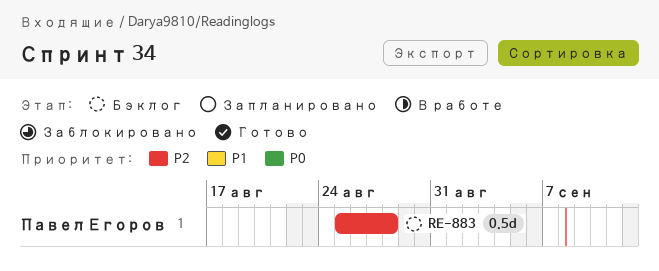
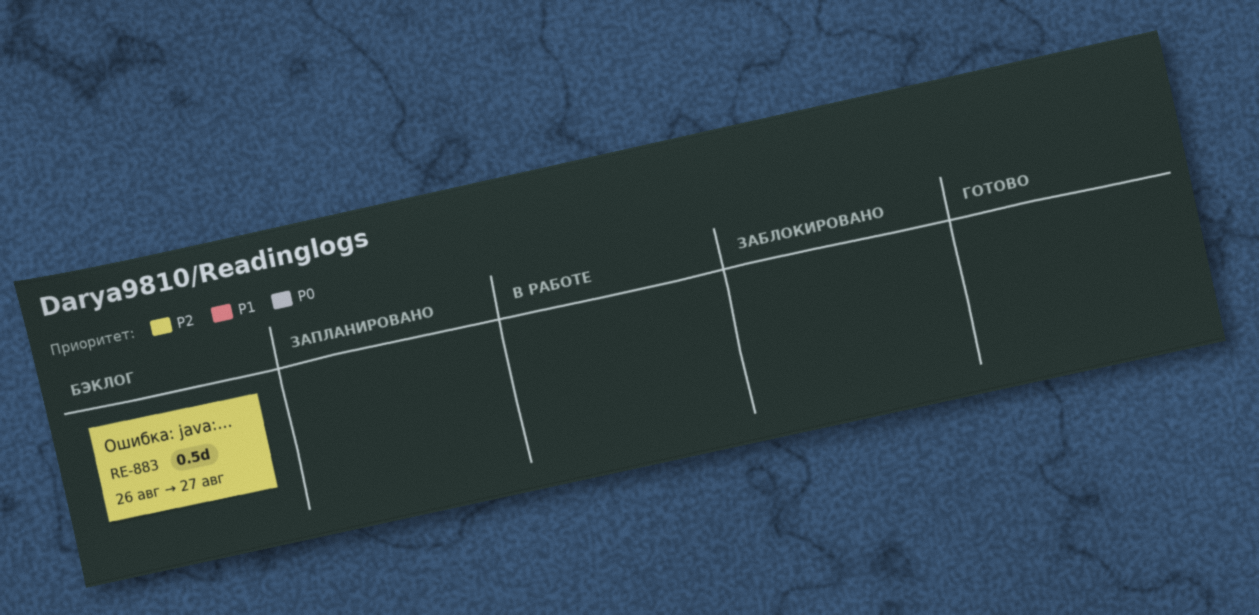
RE-883, start: Aug 25 -> Aug 26
RE-883, due: Aug 28 -> Aug 27

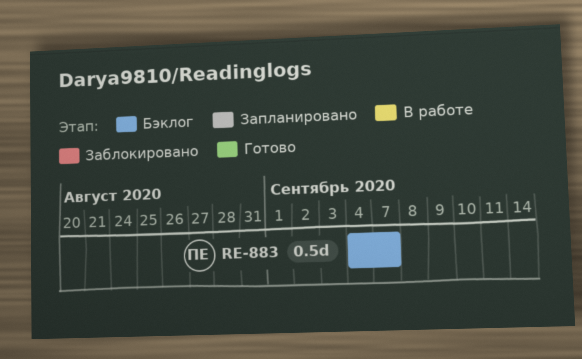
RE-883, start: Aug 26 -> Sep 4
RE-883, due: Aug 27 -> Sep 7

